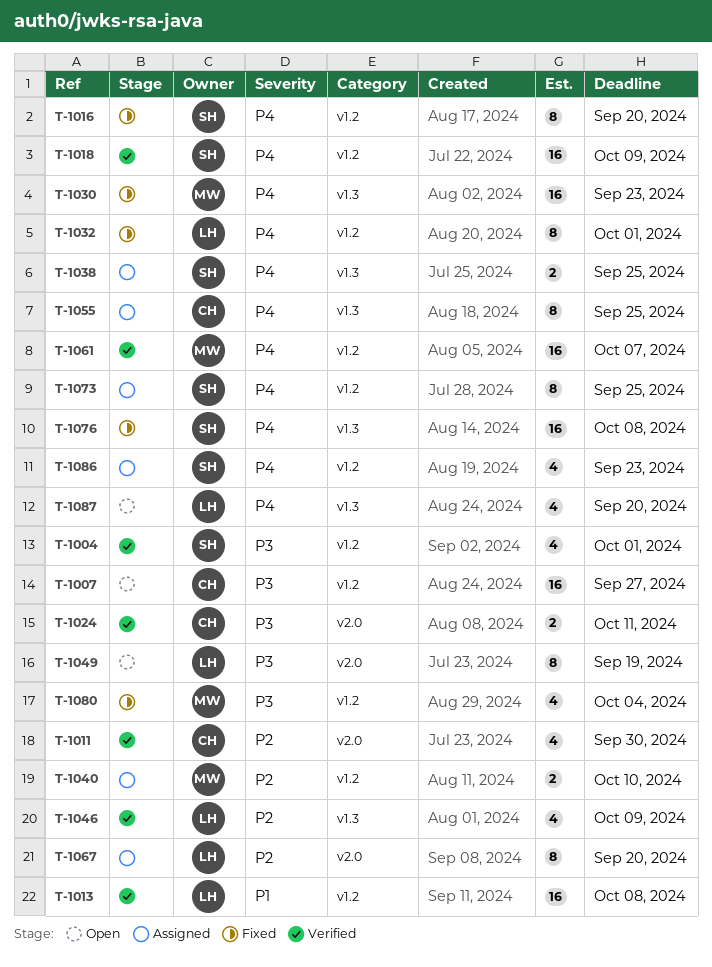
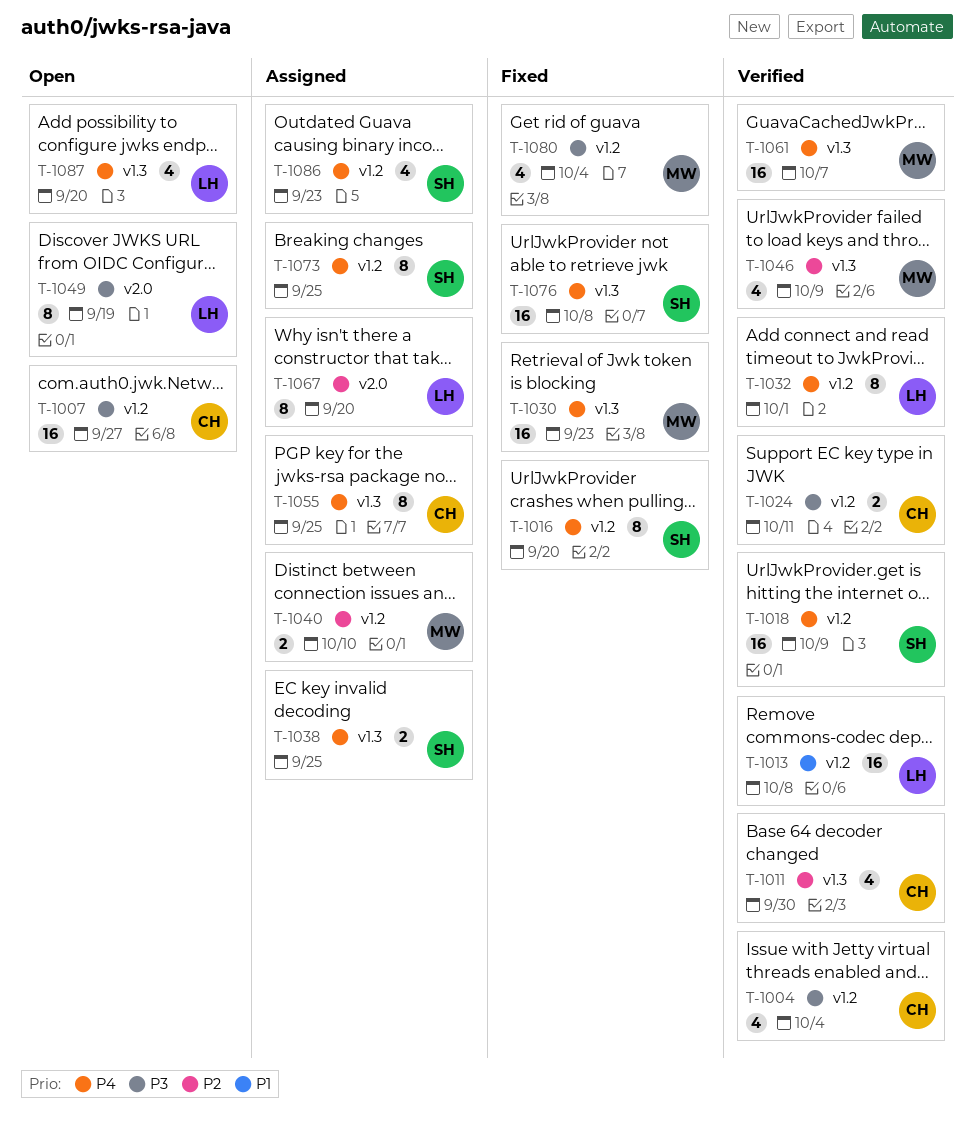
T-1004, owner: SH -> CH
T-1004, due: Oct 1 -> Oct 4
T-1011, label: v2.0 -> v1.3
T-1024, label: v2.0 -> v1.2
T-1032, status: Fixed -> Verified
T-1046, owner: LH -> MW
T-1061, label: v1.2 -> v1.3

